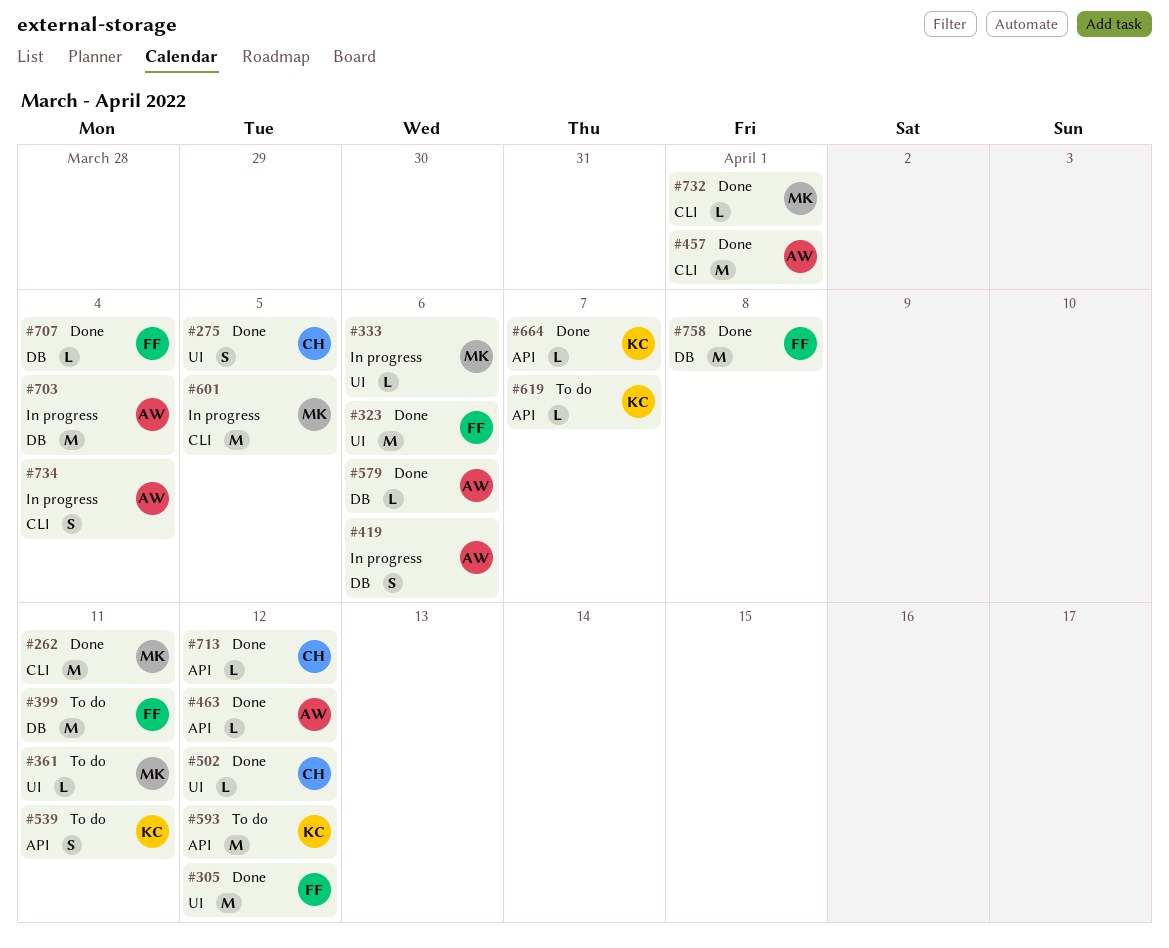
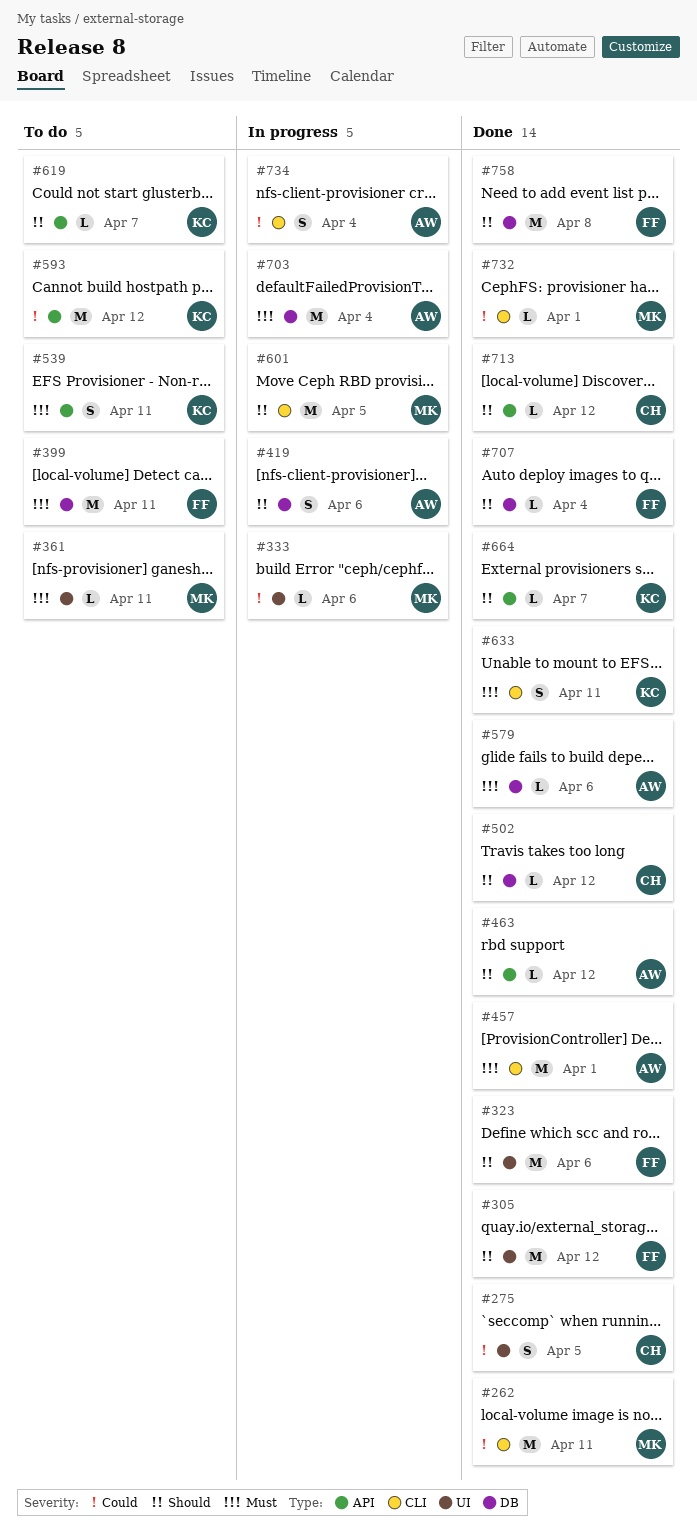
#502, label: UI -> DB
#633: none -> present

